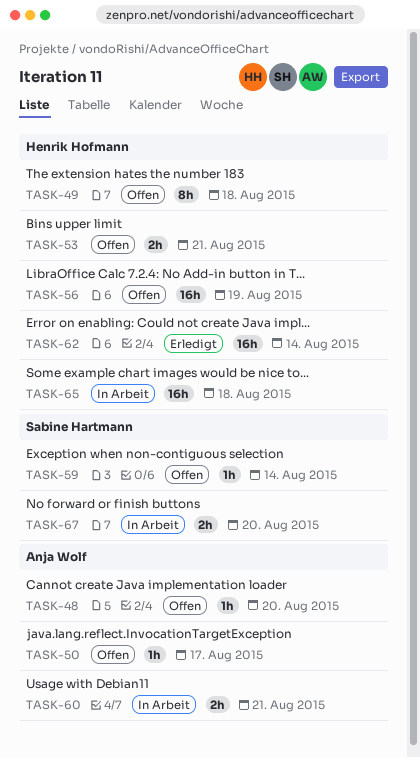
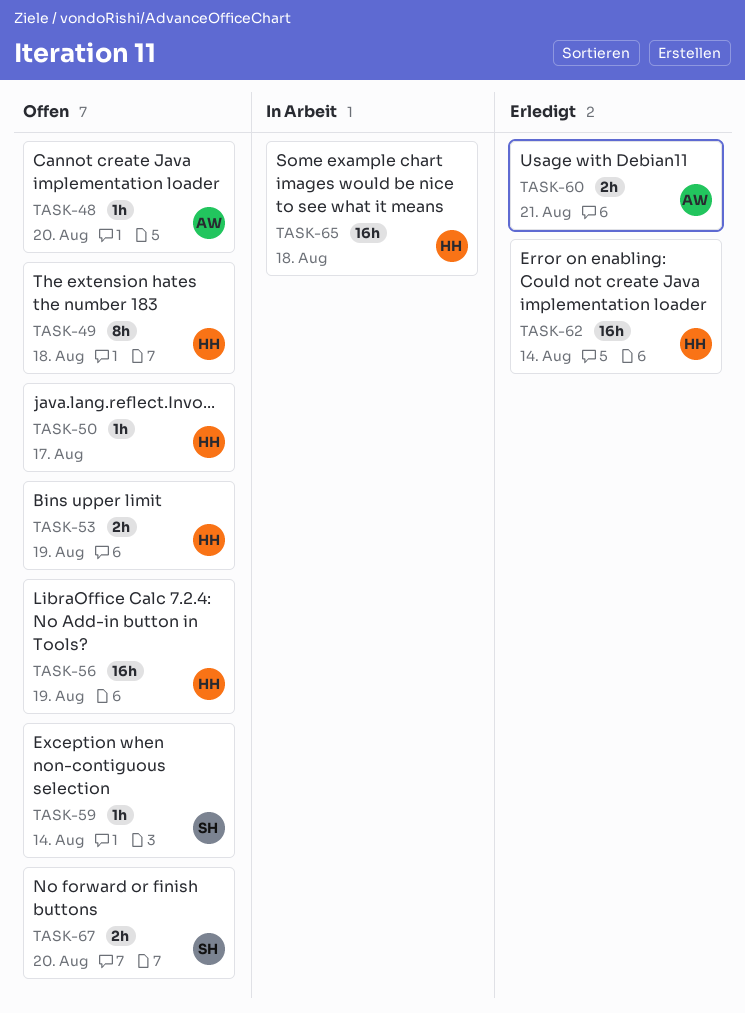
TASK-50, owner: Anja Wolf -> Henrik Hofmann
TASK-53, due: Aug 21 -> Aug 19
TASK-60, status: In Arbeit -> Erledigt
TASK-67, status: In Arbeit -> Offen

